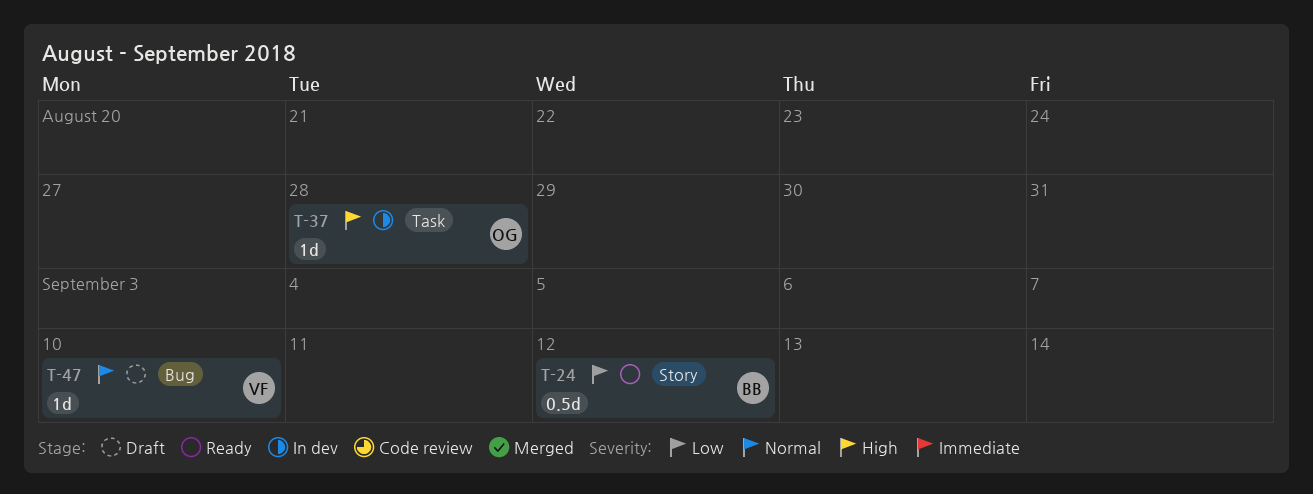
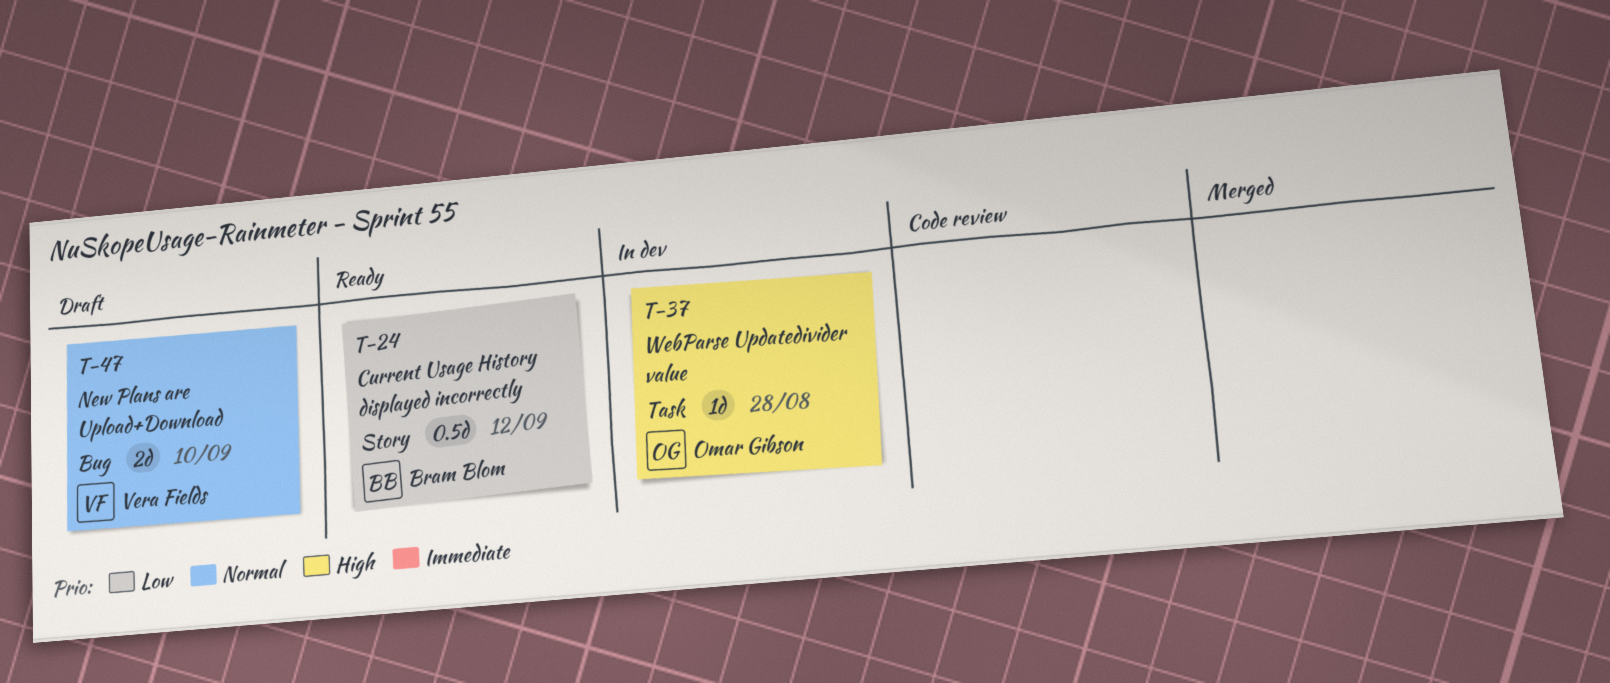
T-47, estimate: 1d -> 2d

